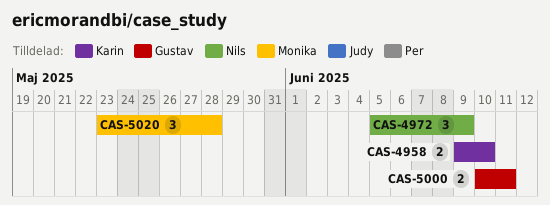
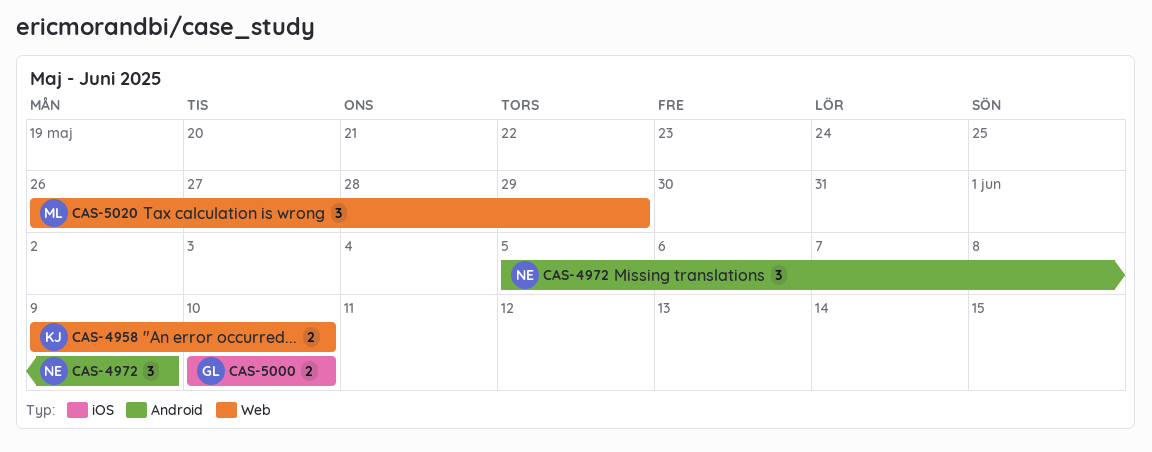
CAS-5000, due: Jun 11 -> Jun 10
CAS-5020, start: May 23 -> May 26
CAS-5020, due: May 28 -> May 29

